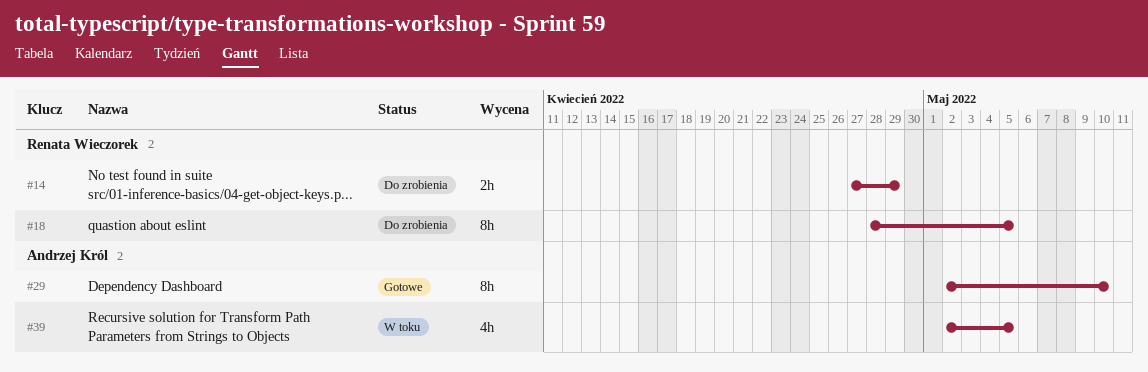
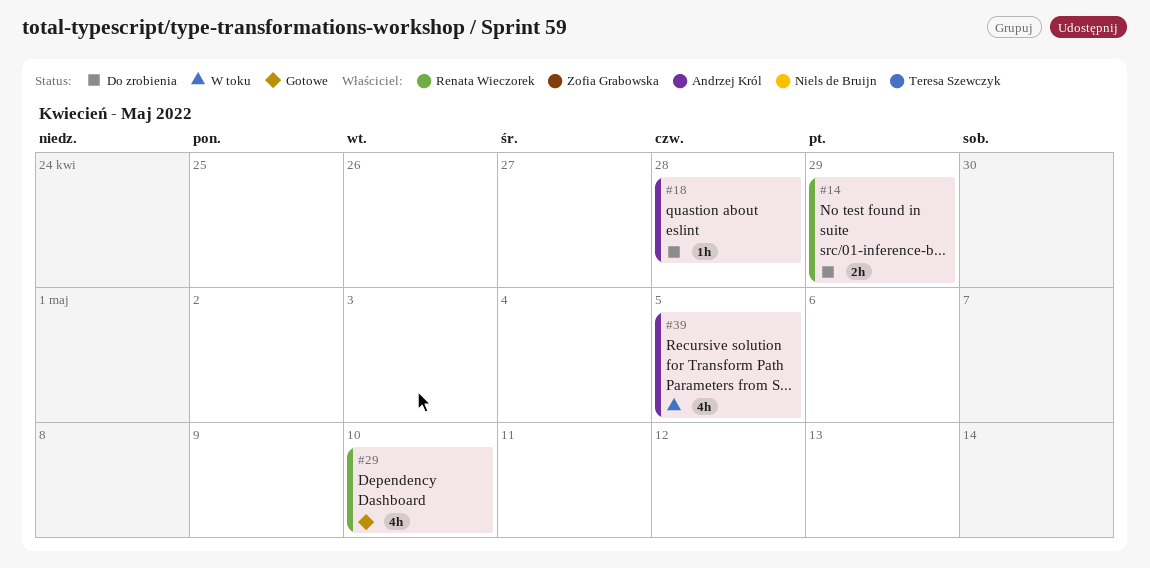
#18, owner: Renata Wieczorek -> Andrzej Król
#18, estimate: 8h -> 1h
#18, due: May 5 -> Apr 28
#29, owner: Andrzej Król -> Renata Wieczorek
#29, estimate: 8h -> 4h

